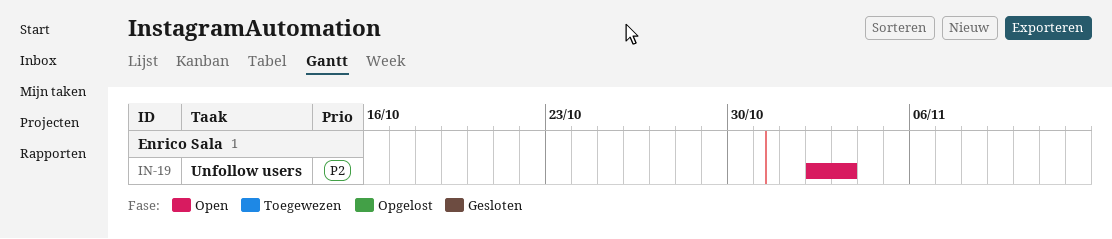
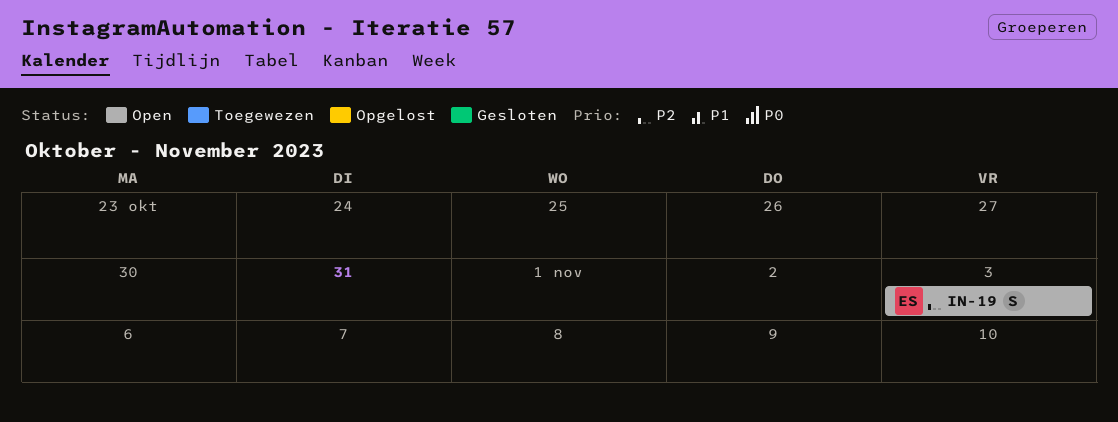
IN-19, start: Nov 2 -> Nov 3

